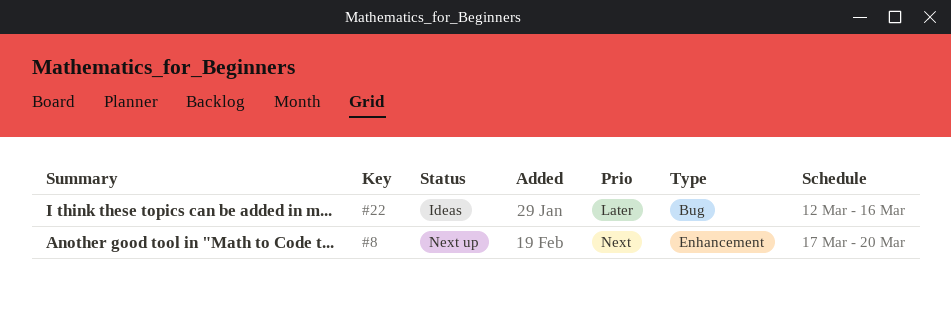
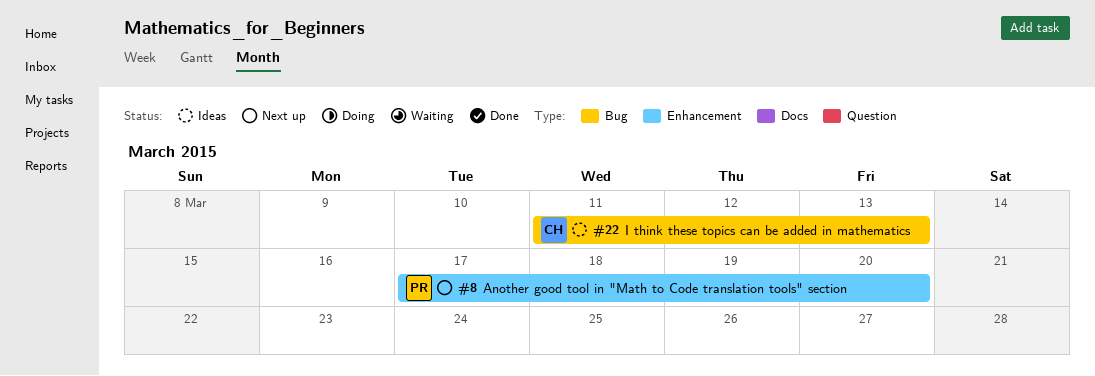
#22, start: Mar 12 -> Mar 11
#22, due: Mar 16 -> Mar 13

